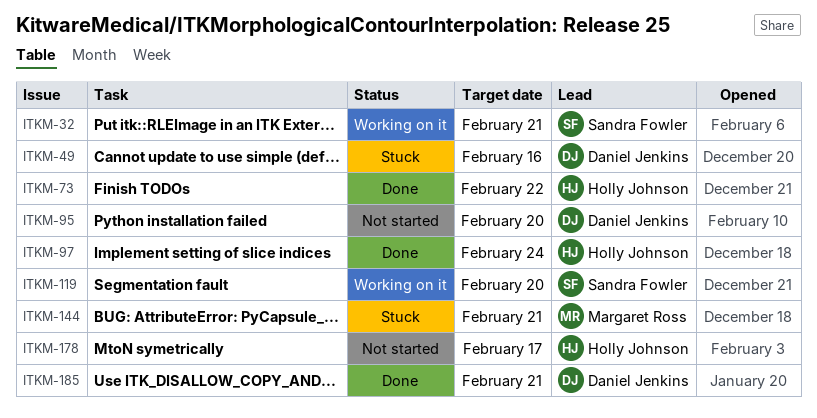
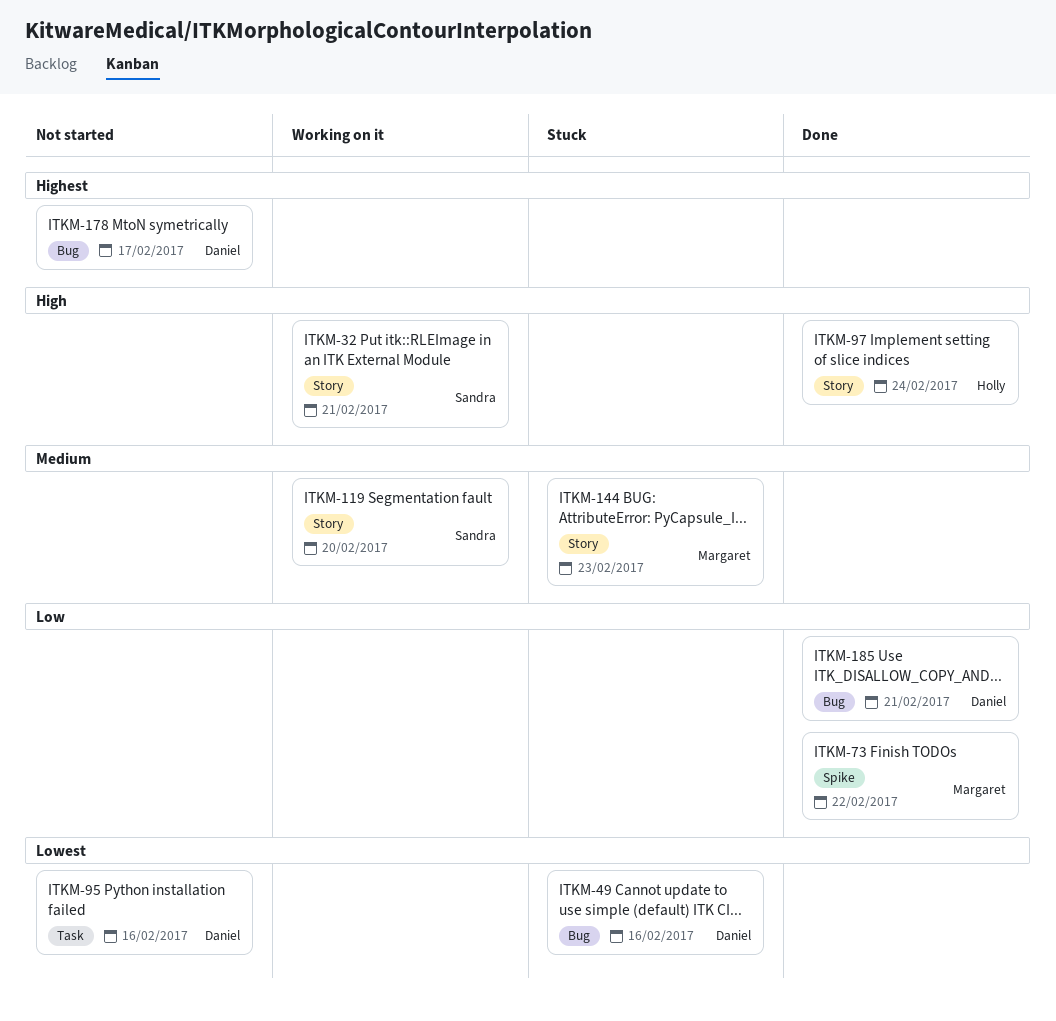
ITKM-73, owner: Holly Johnson -> Margaret Ross
ITKM-95, due: Feb 20 -> Feb 16
ITKM-144, due: Feb 21 -> Feb 23
ITKM-178, owner: Holly Johnson -> Daniel Jenkins

